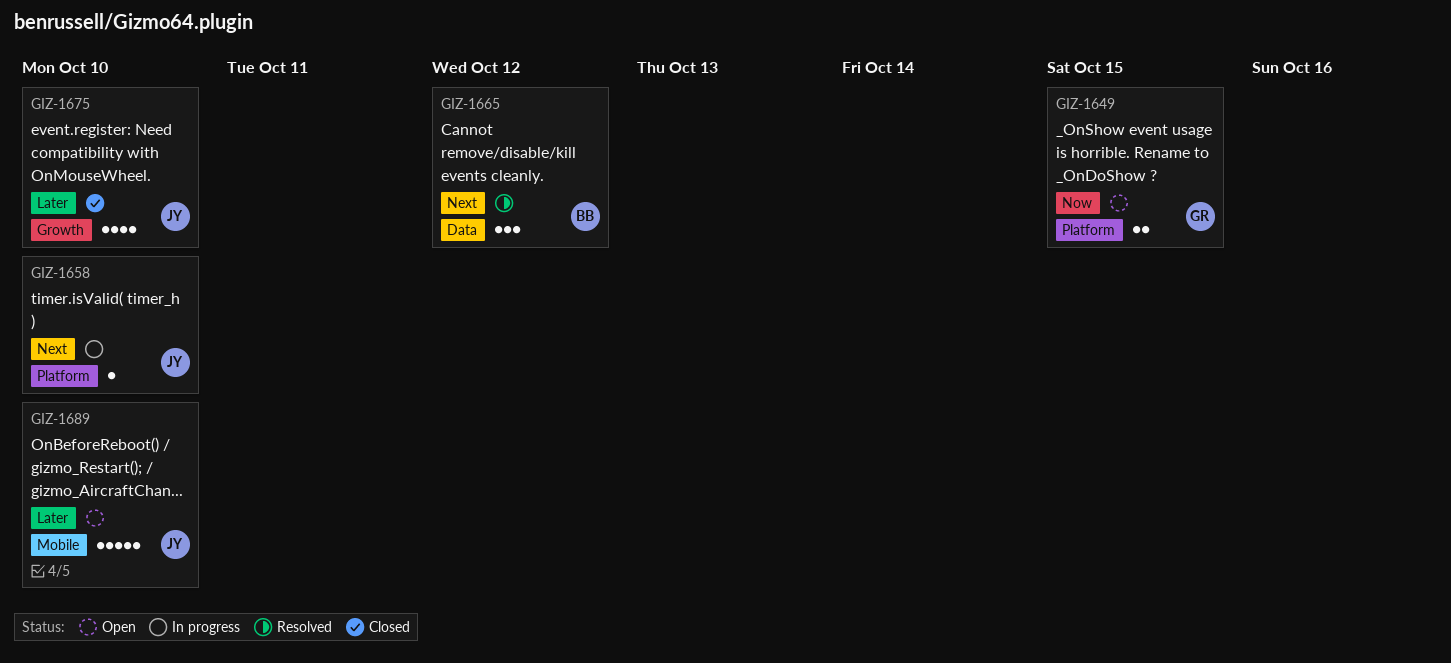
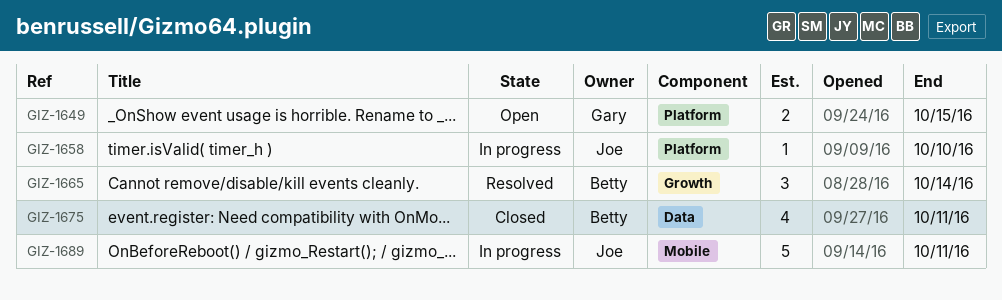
GIZ-1665, label: Data -> Growth
GIZ-1665, due: Oct 12 -> Oct 14
GIZ-1675, owner: Joe -> Betty
GIZ-1675, label: Growth -> Data
GIZ-1675, due: Oct 10 -> Oct 11
GIZ-1689, status: Open -> In progress
GIZ-1689, due: Oct 10 -> Oct 11

